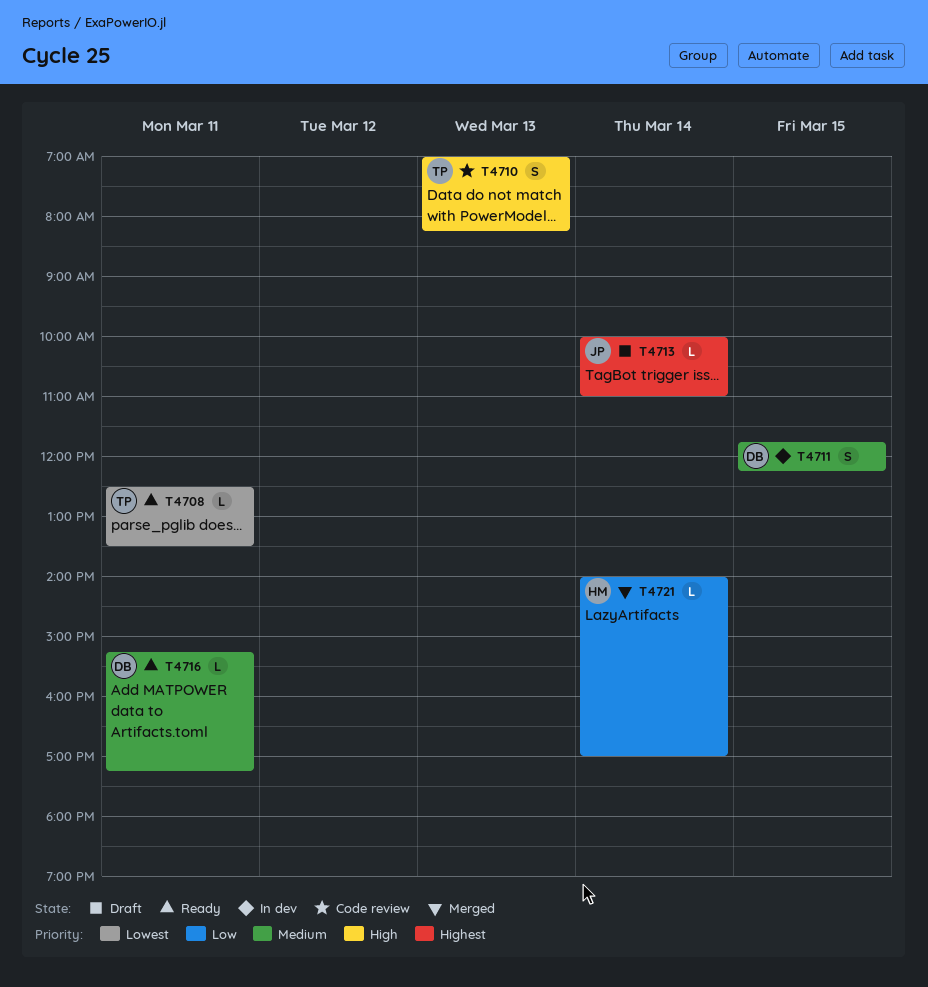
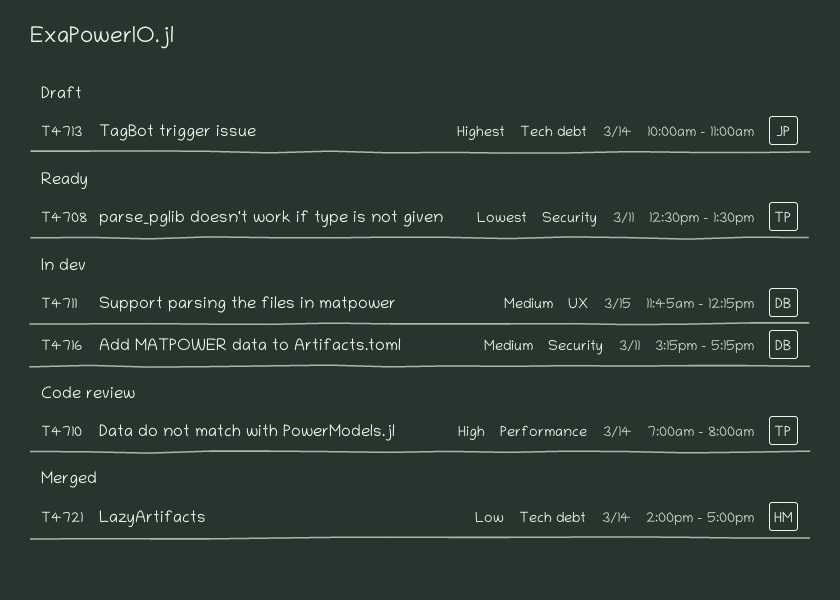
T4710, day: Mar 13 -> Mar 14
T4710, ends: 08:15 -> 08:00
T4716, status: Ready -> In dev

